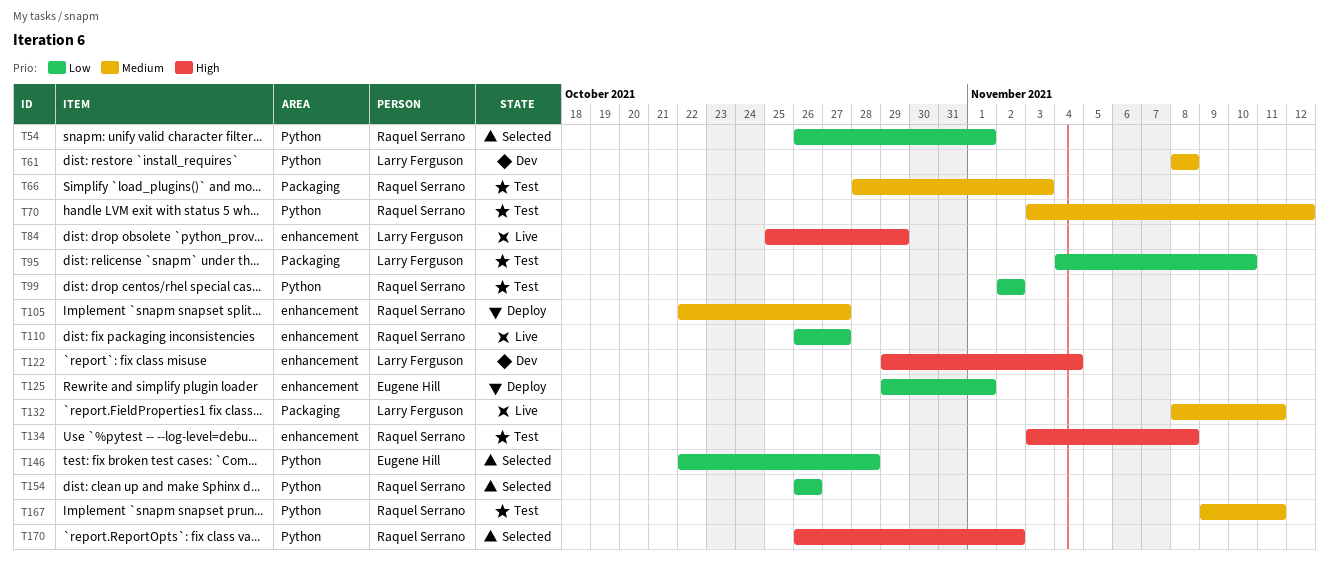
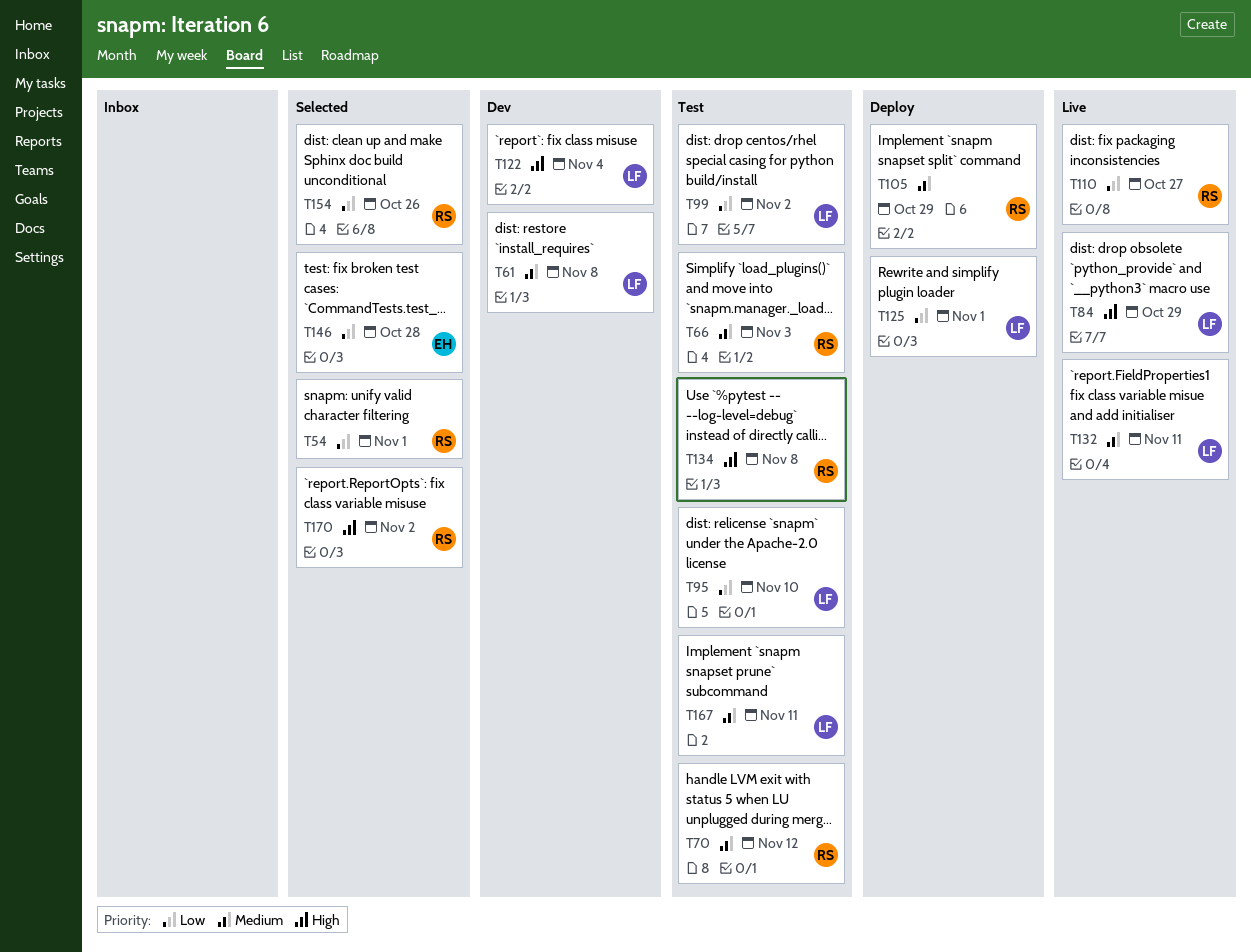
T99, owner: Raquel Serrano -> Larry Ferguson
T105, due: Oct 27 -> Oct 29
T125, owner: Eugene Hill -> Larry Ferguson
T167, owner: Raquel Serrano -> Larry Ferguson

